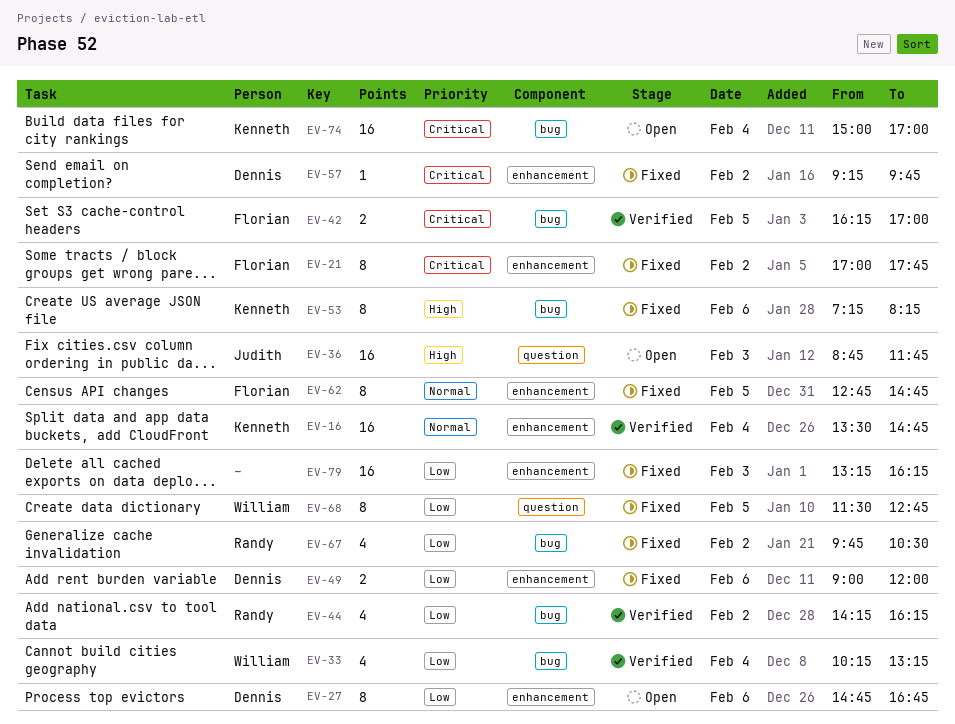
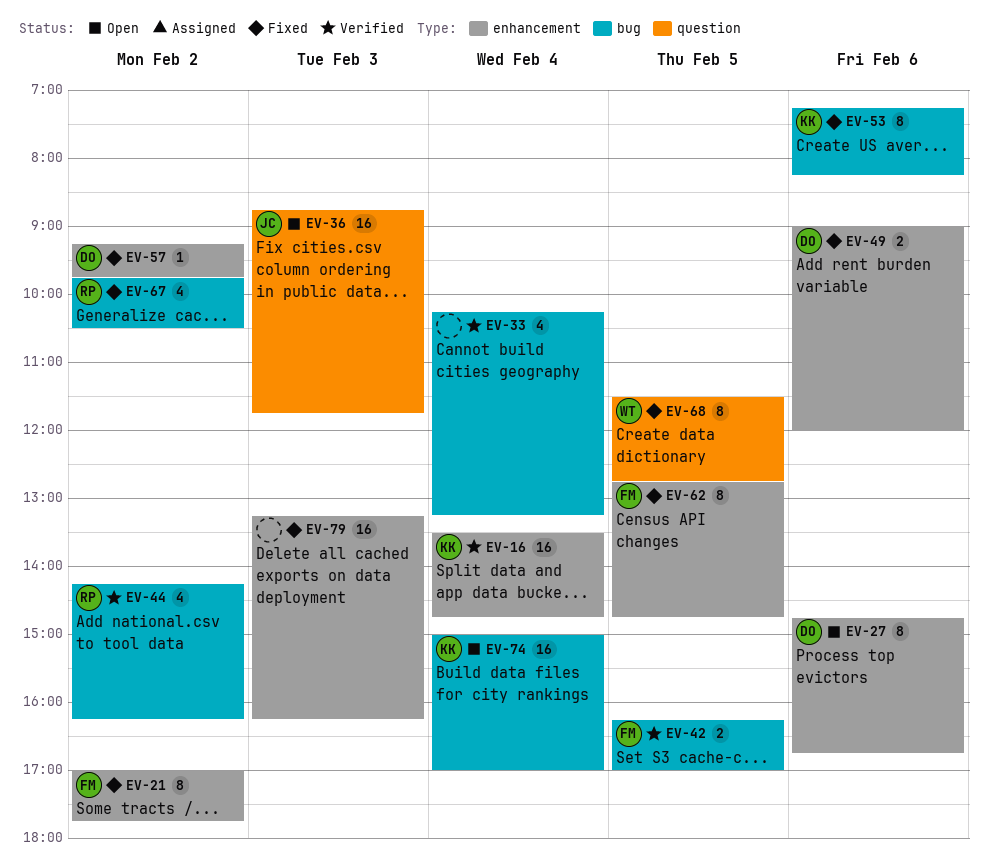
EV-33, owner: William -> none

